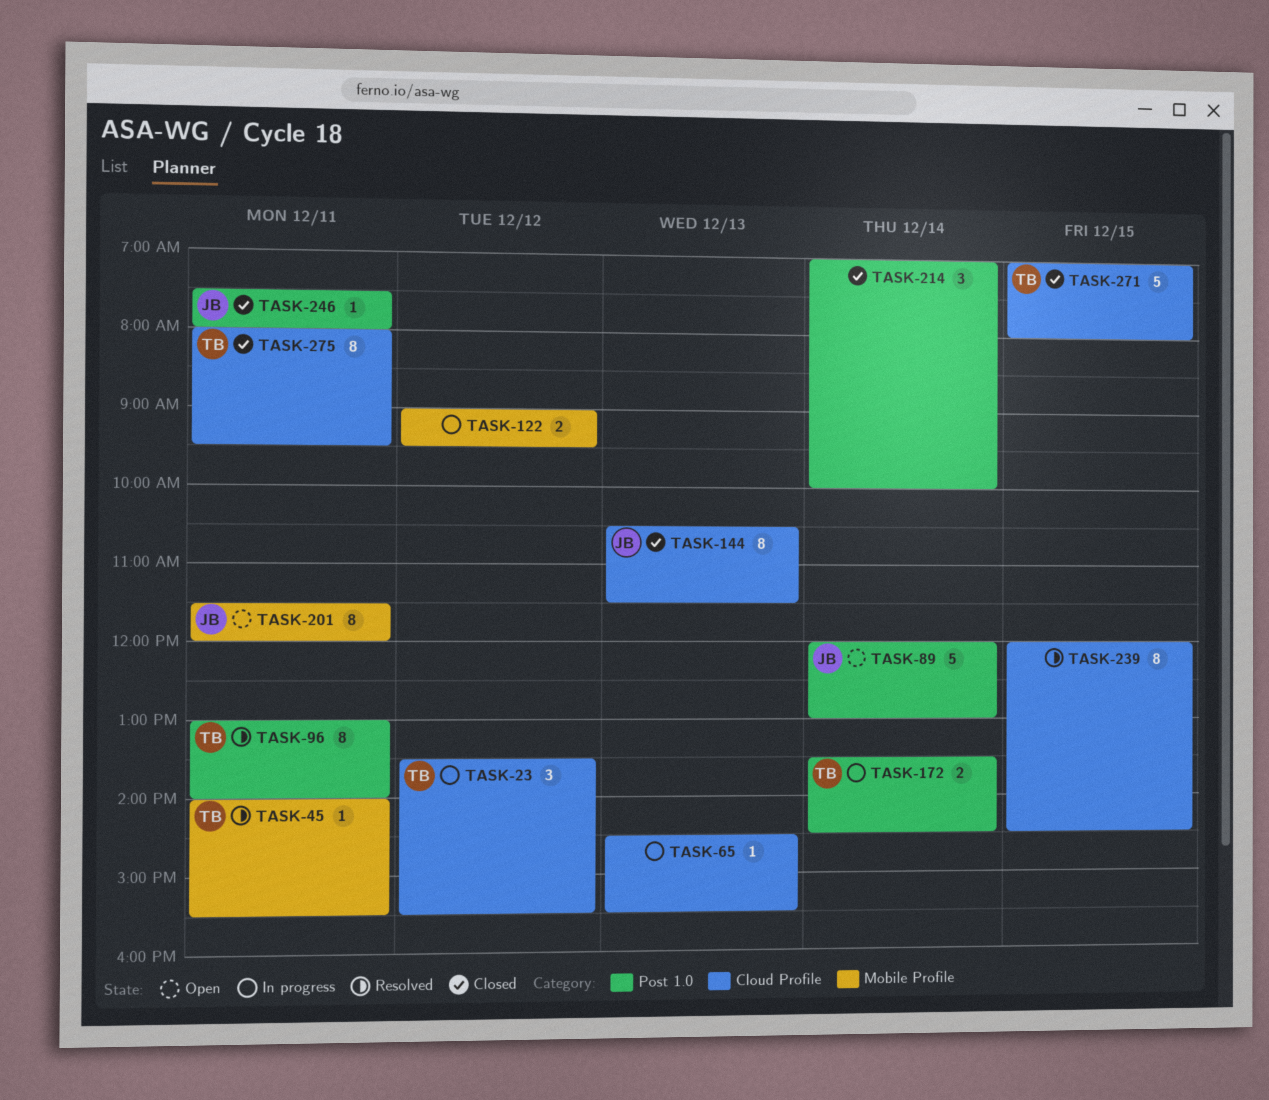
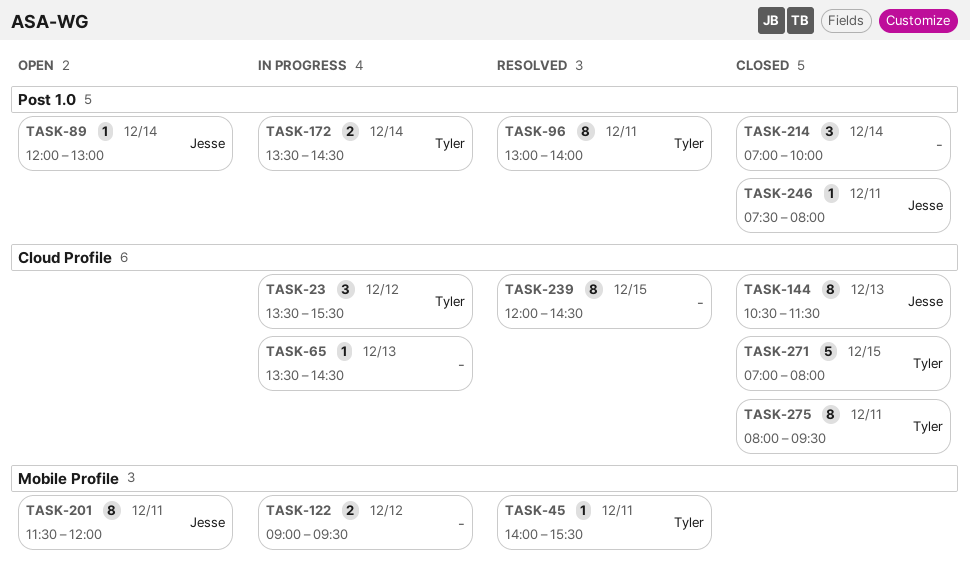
TASK-65, begins: 14:30 -> 13:30
TASK-65, ends: 15:30 -> 14:30
TASK-89, estimate: 5 -> 1

